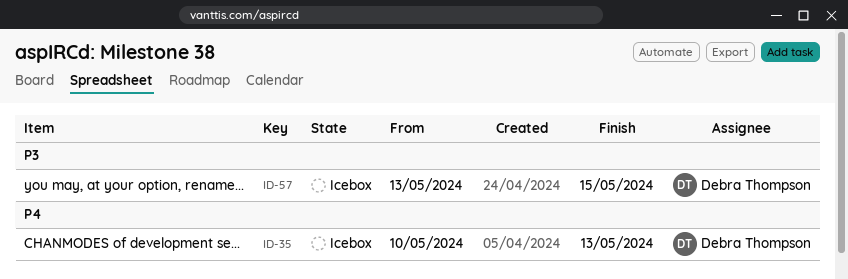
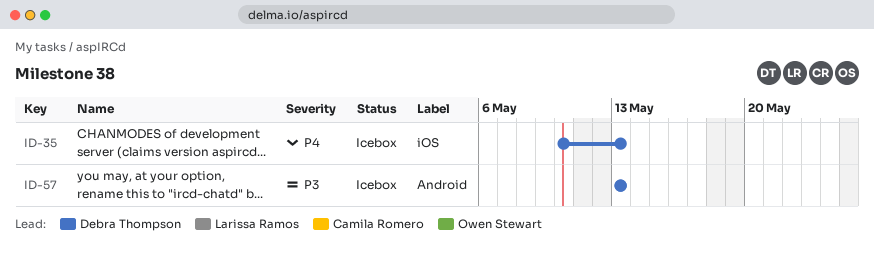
ID-57, due: May 15 -> May 13

